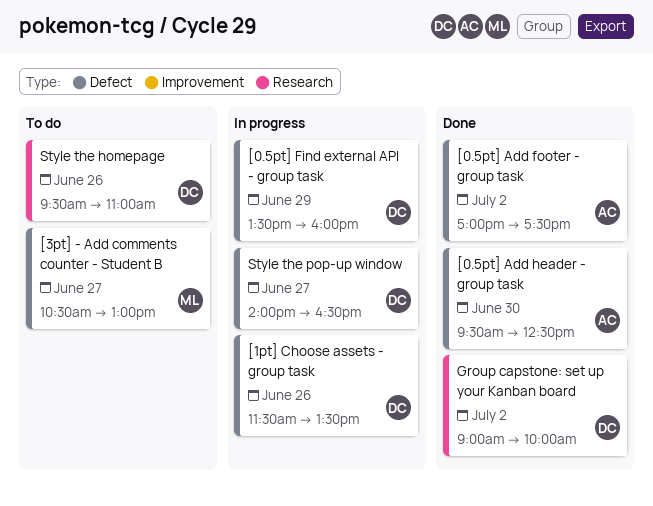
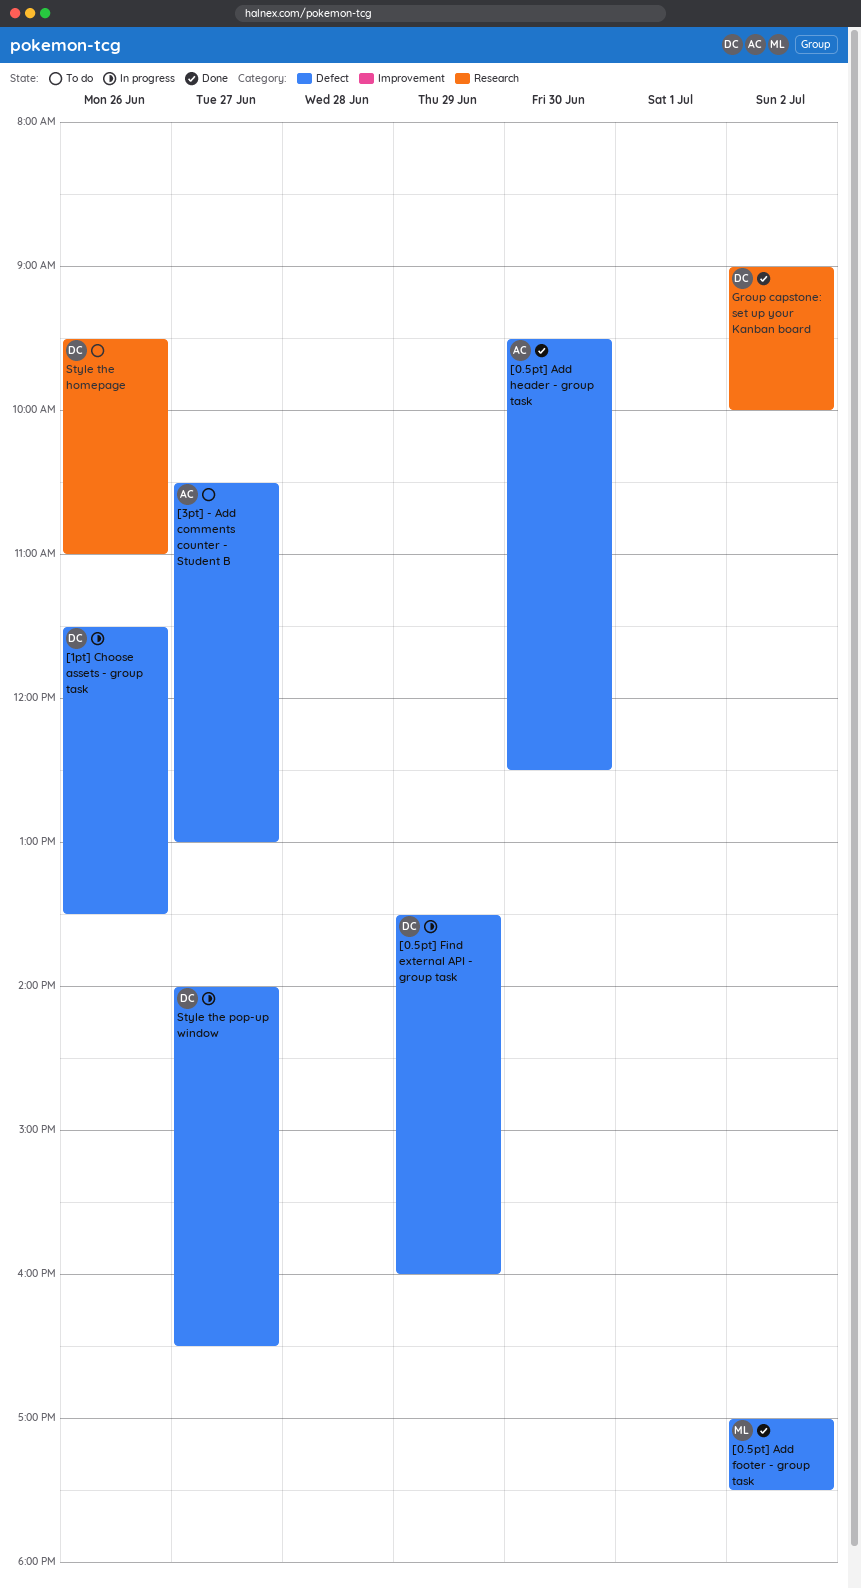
[0.5pt] Add footer - group task, owner: AC -> ML
[3pt] - Add comments counter - Student B, owner: ML -> AC

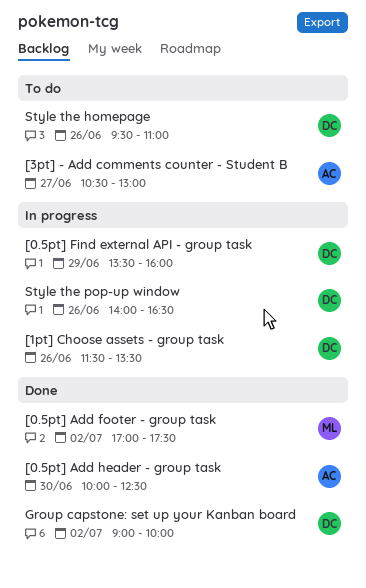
[0.5pt] Add header - group task, begins: 09:30 -> 10:00
Style the pop-up window, day: Jun 27 -> Jun 26

